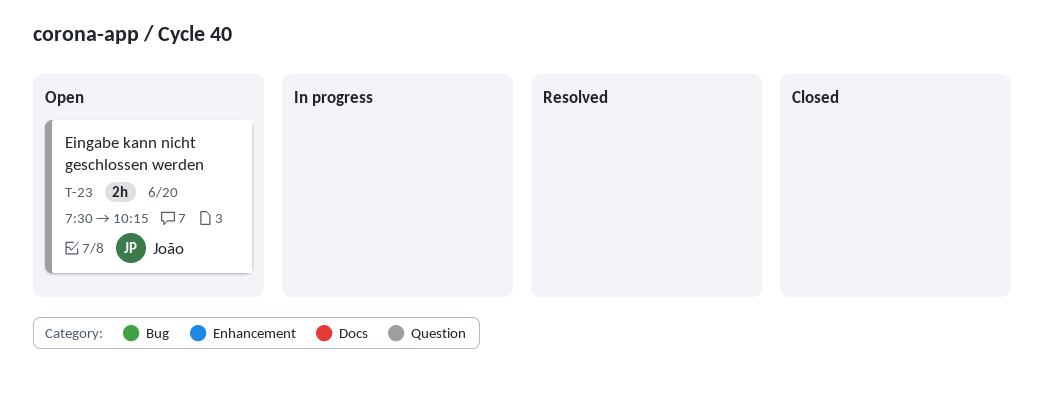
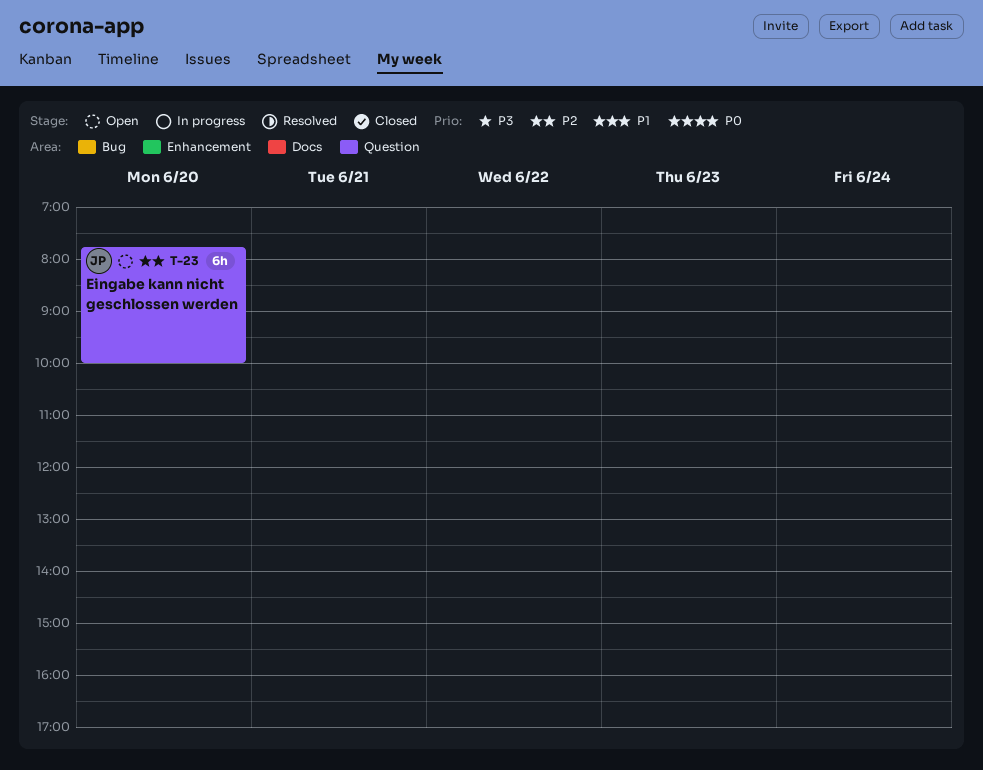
T-23, estimate: 2h -> 6h
T-23, begins: 07:30 -> 07:45
T-23, ends: 10:15 -> 10:00

